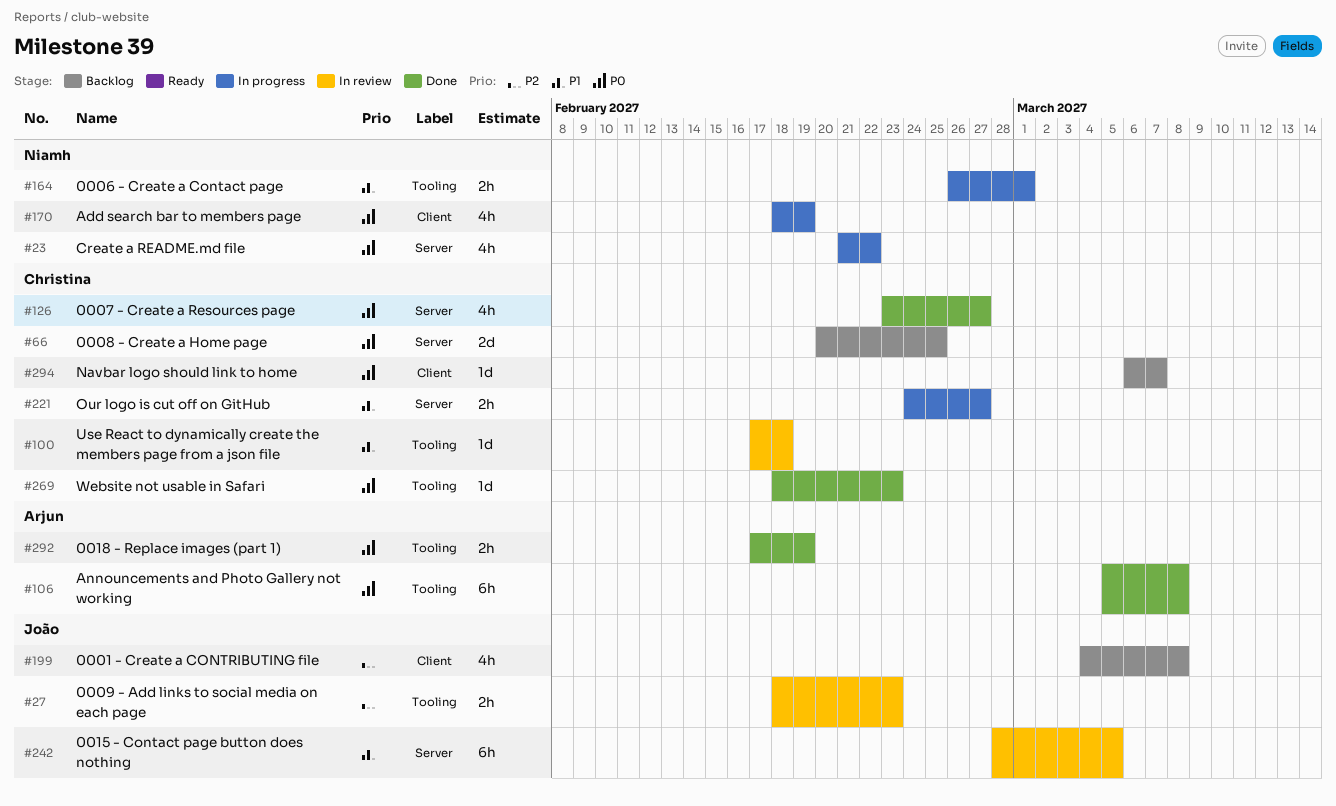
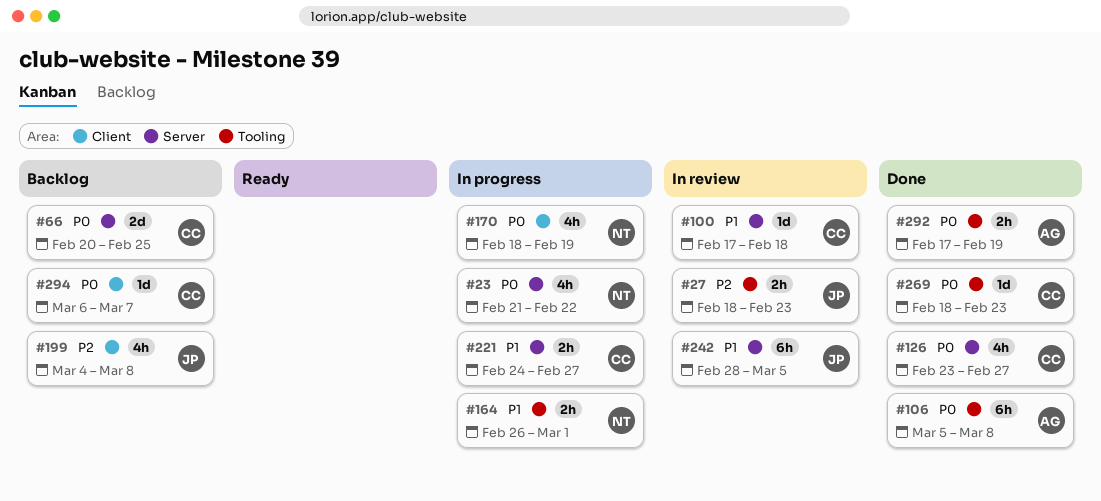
#100, label: Tooling -> Server

